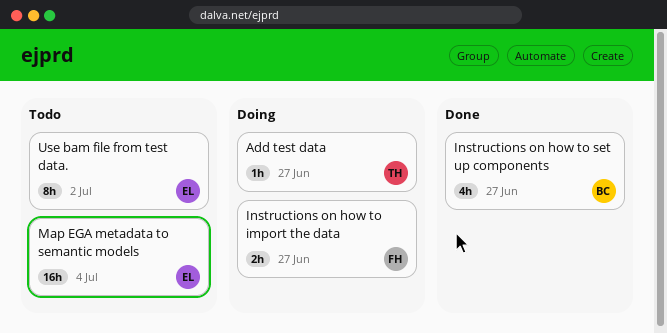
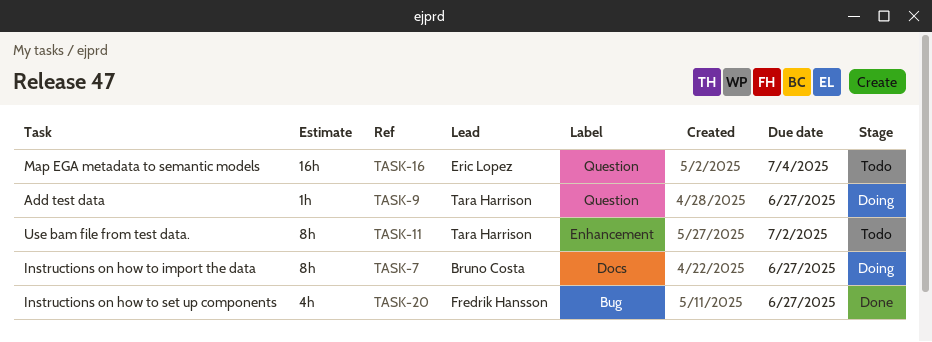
Instructions on how to import the data, owner: Fredrik Hansson -> Bruno Costa
Instructions on how to import the data, estimate: 2h -> 8h
Instructions on how to set up components, owner: Bruno Costa -> Fredrik Hansson
Use bam file from test data., owner: Eric Lopez -> Tara Harrison

